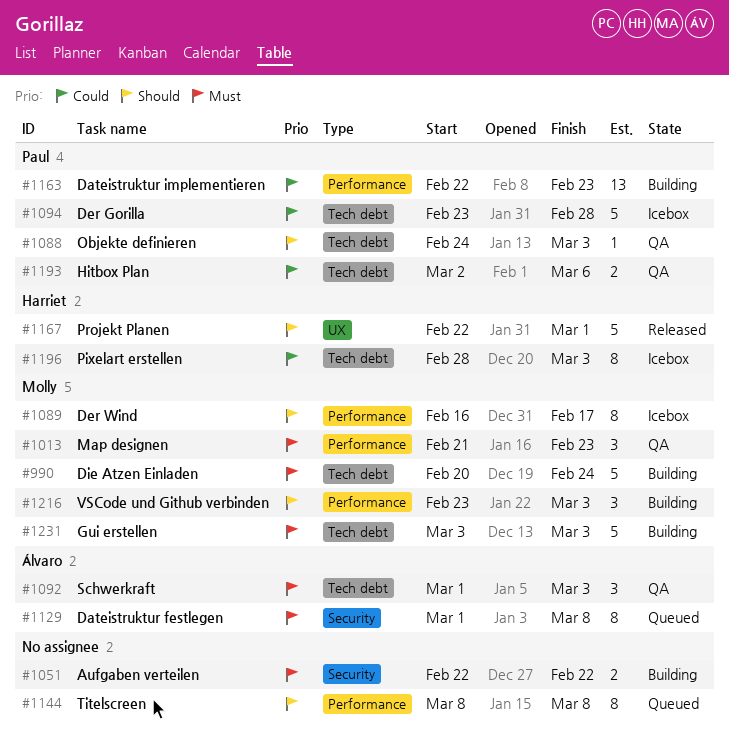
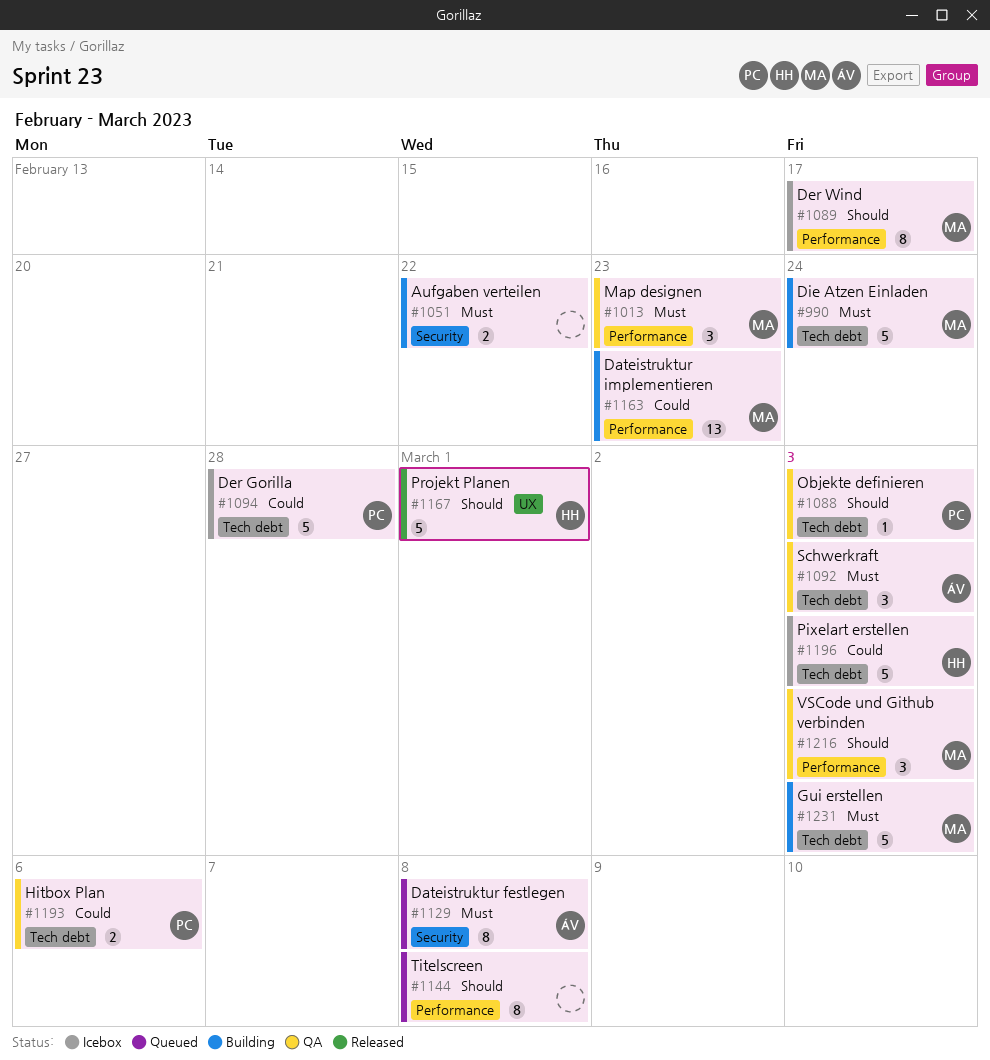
#1163, owner: Paul -> Molly
#1196, estimate: 8 -> 5
#1216, status: Building -> QA

